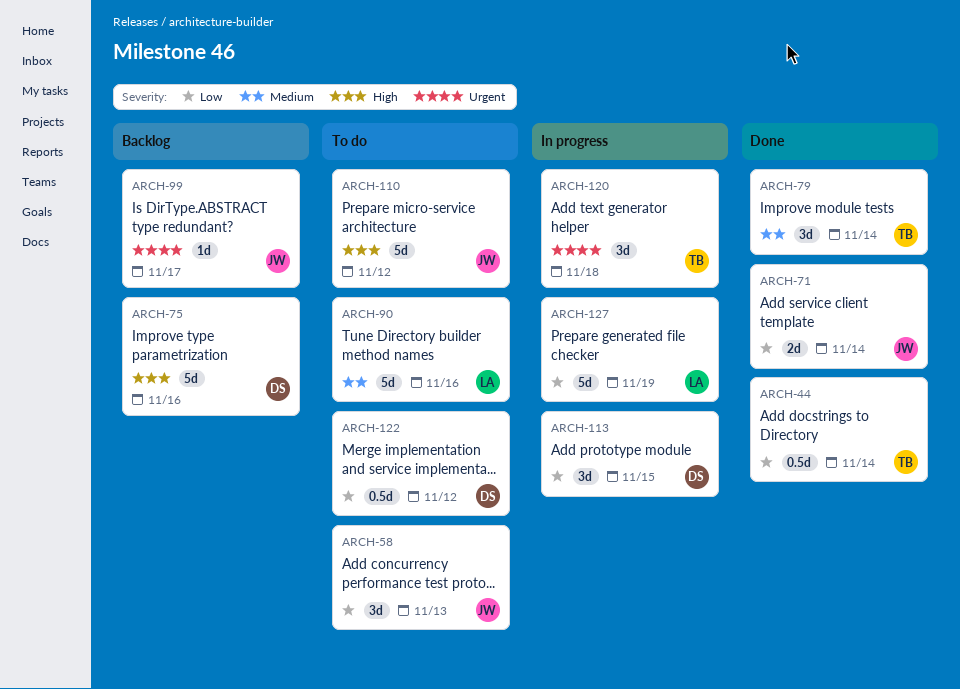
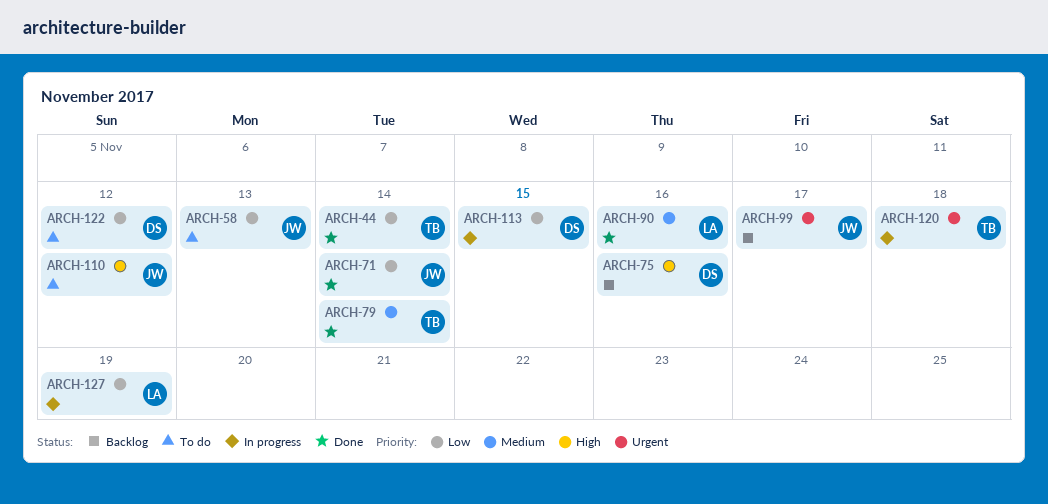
ARCH-90, status: To do -> Done

